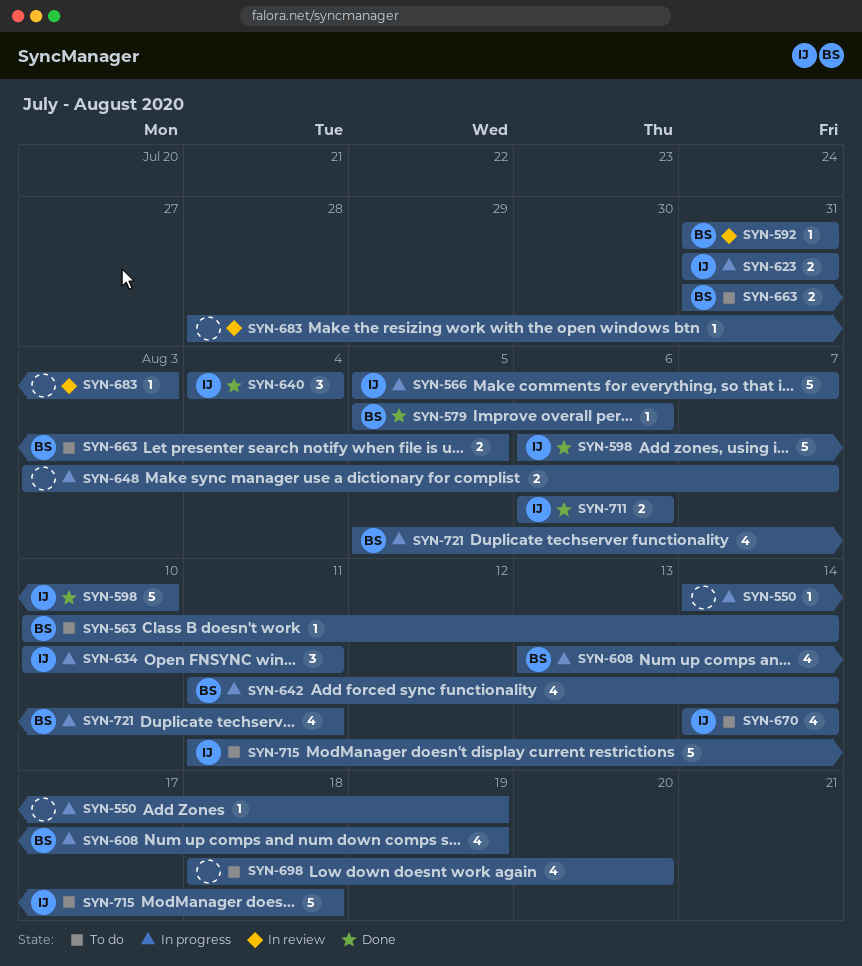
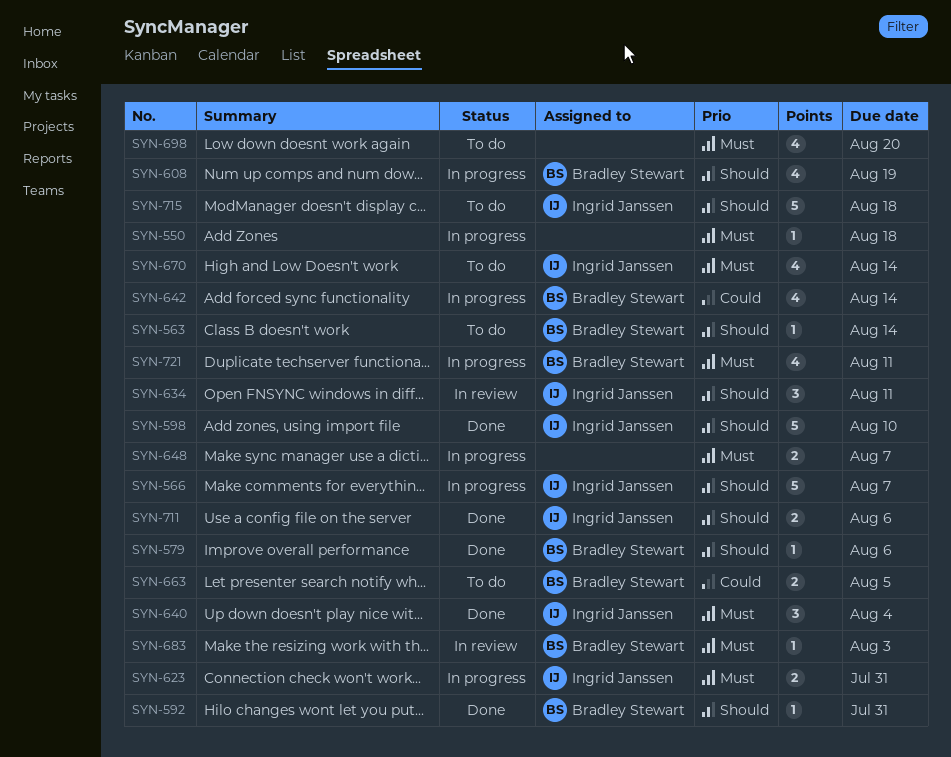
SYN-550, due: Aug 19 -> Aug 18
SYN-592, status: In review -> Done
SYN-634, status: In progress -> In review
SYN-683, owner: none -> Bradley Stewart

